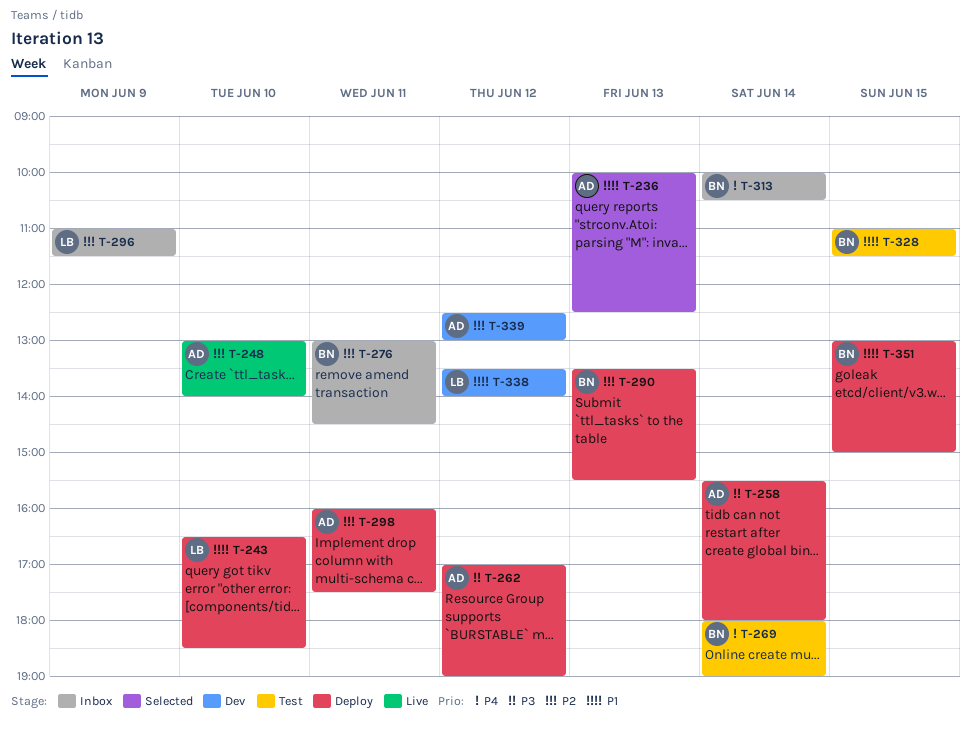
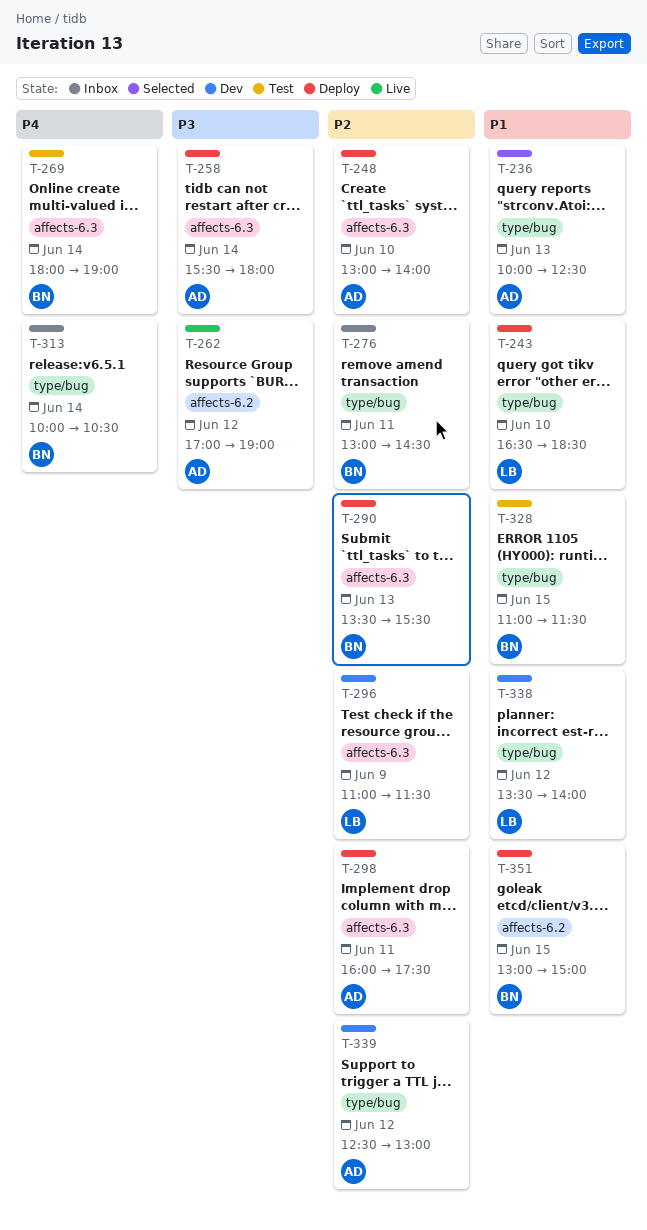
T-248, status: Live -> Deploy
T-262, status: Deploy -> Live
T-296, status: Inbox -> Dev

